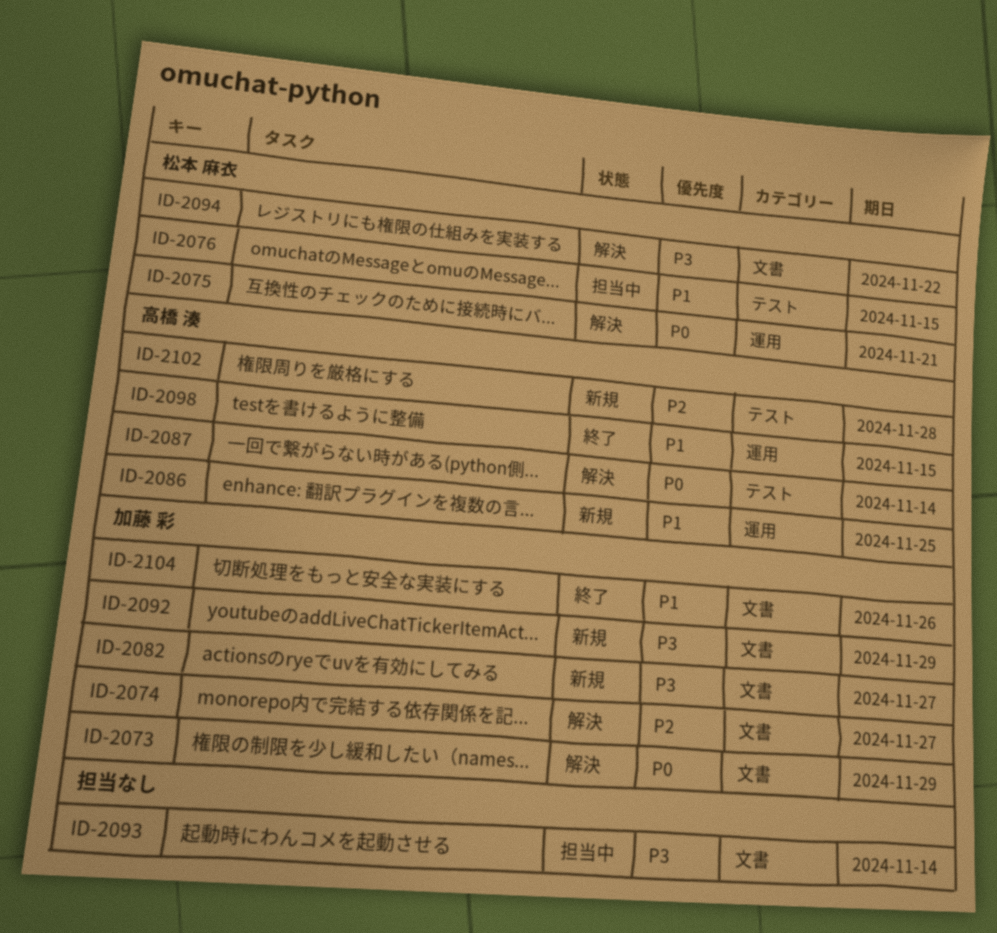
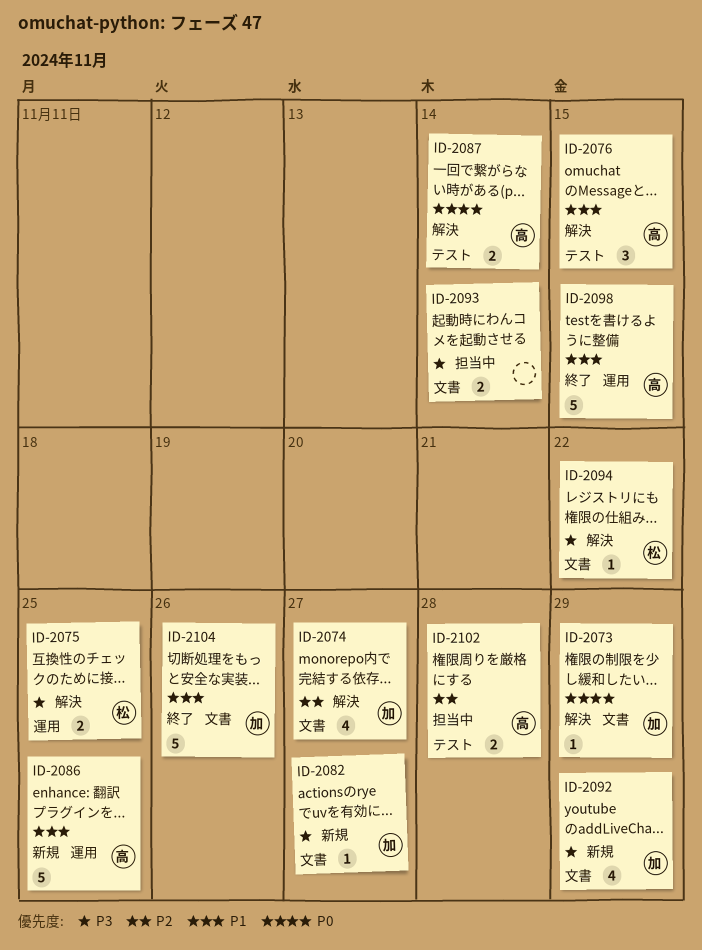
ID-2075, priority: P0 -> P3
ID-2075, due: Nov 21 -> Nov 25
ID-2076, status: 担当中 -> 解決
ID-2076, owner: 松本 麻衣 -> 高橋 湊
ID-2102, status: 新規 -> 担当中

